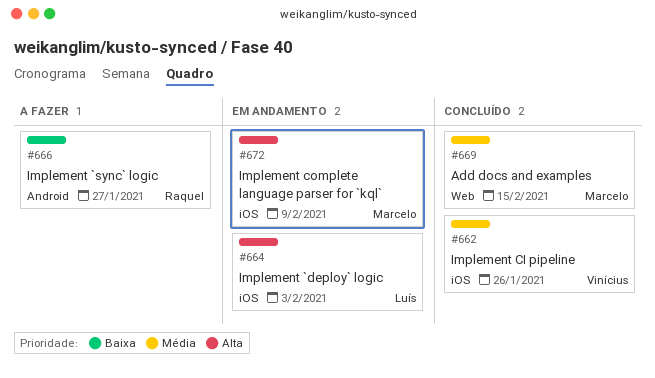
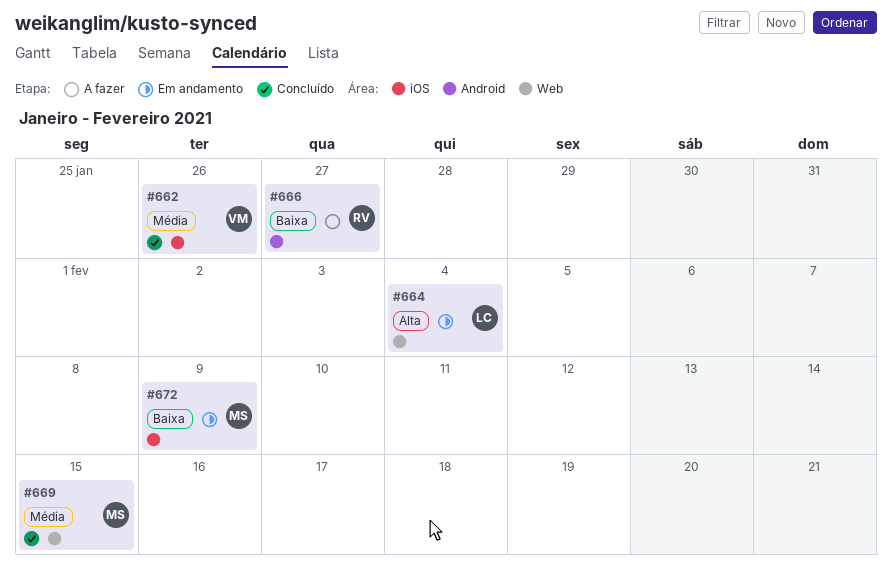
#664, label: iOS -> Web
#664, due: Feb 3 -> Feb 4
#672, priority: Alta -> Baixa

